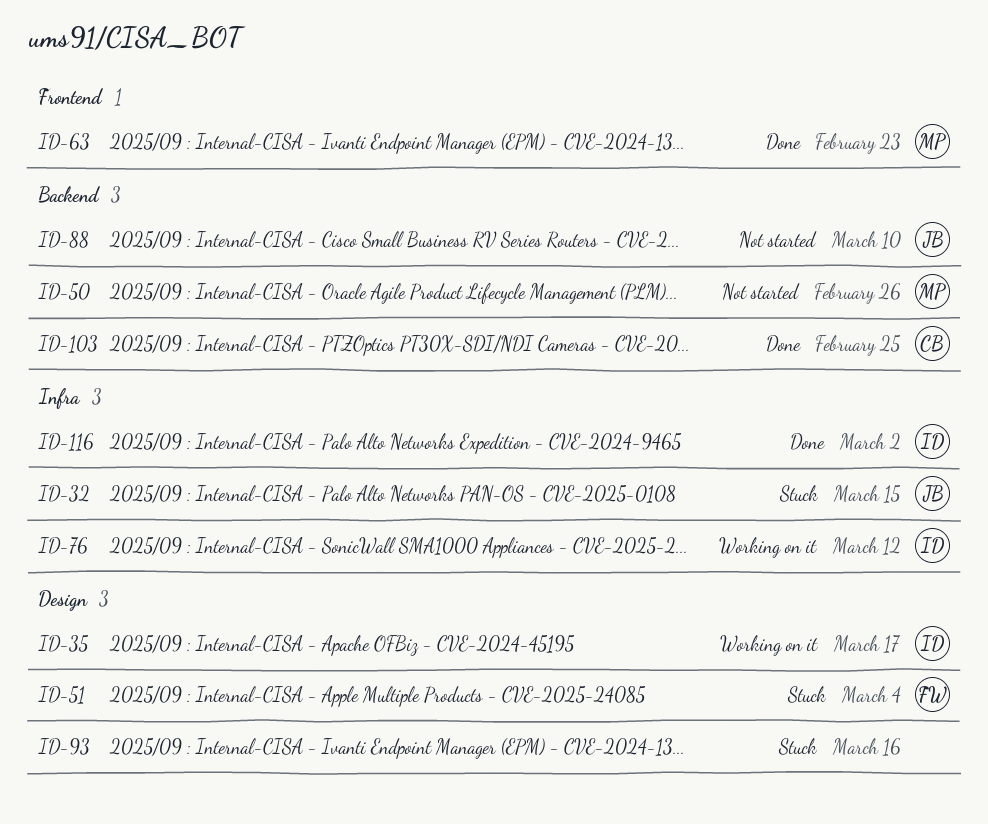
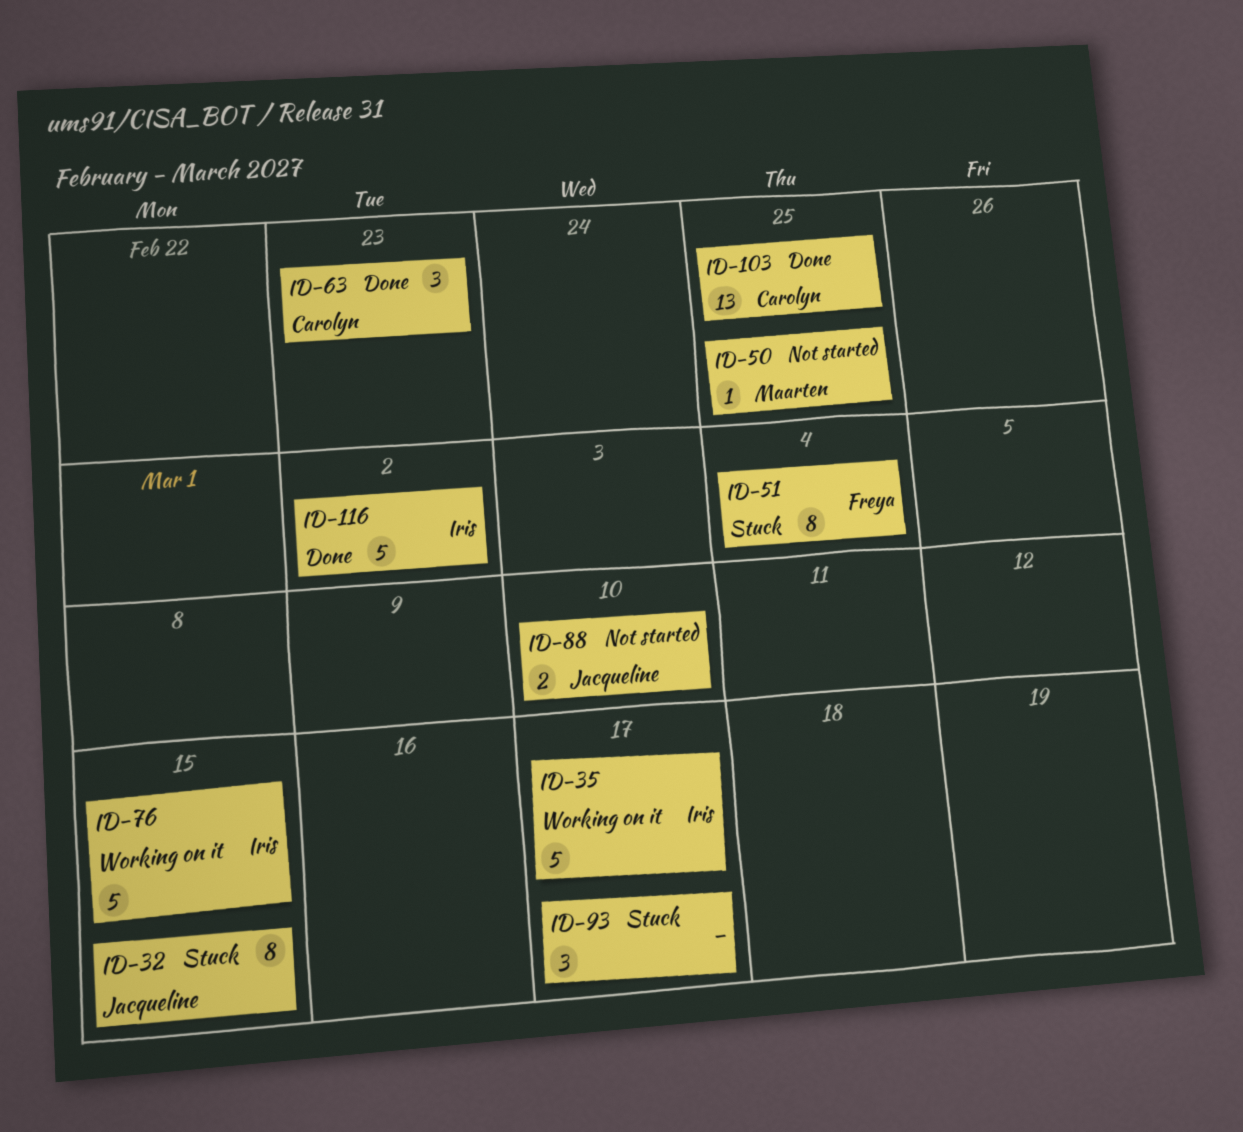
ID-50, due: Feb 26 -> Feb 25
ID-63, owner: Maarten -> Carolyn
ID-76, due: Mar 12 -> Mar 15
ID-93, due: Mar 16 -> Mar 17

